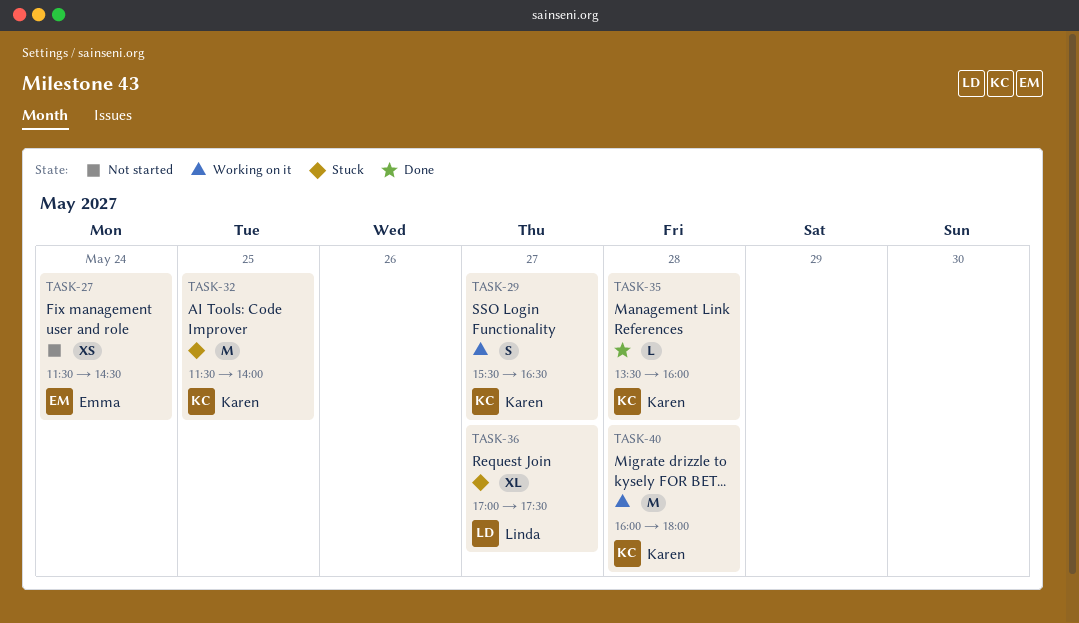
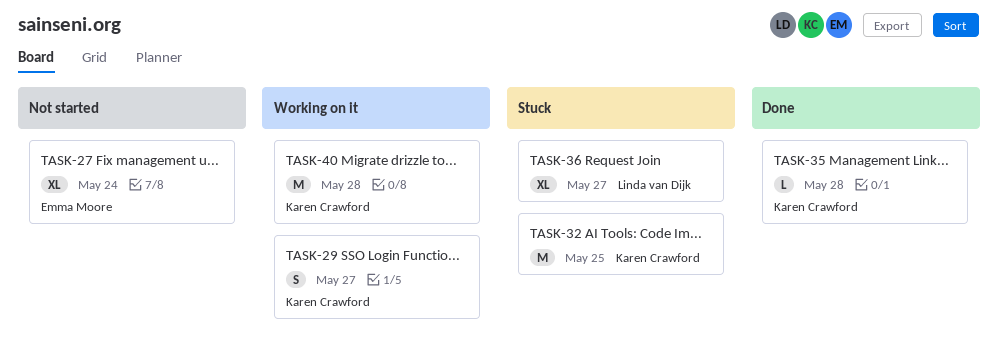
TASK-27, estimate: XS -> XL

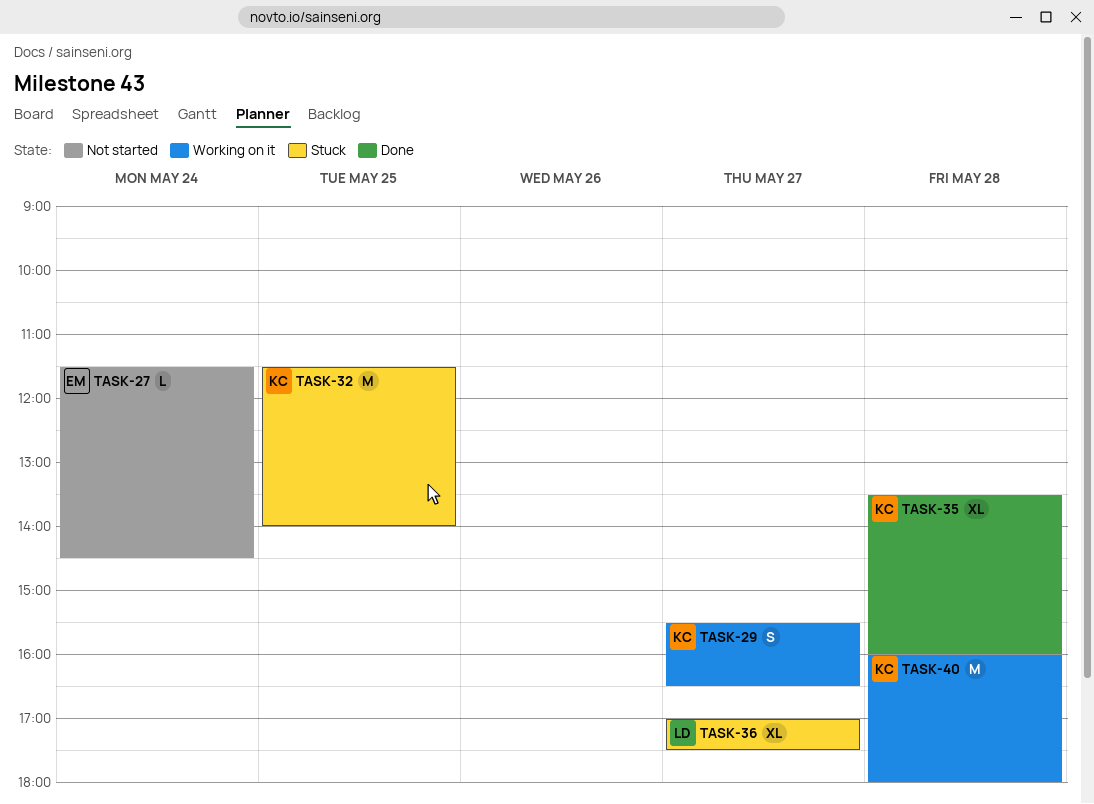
TASK-27, estimate: XL -> L
TASK-35, estimate: L -> XL

